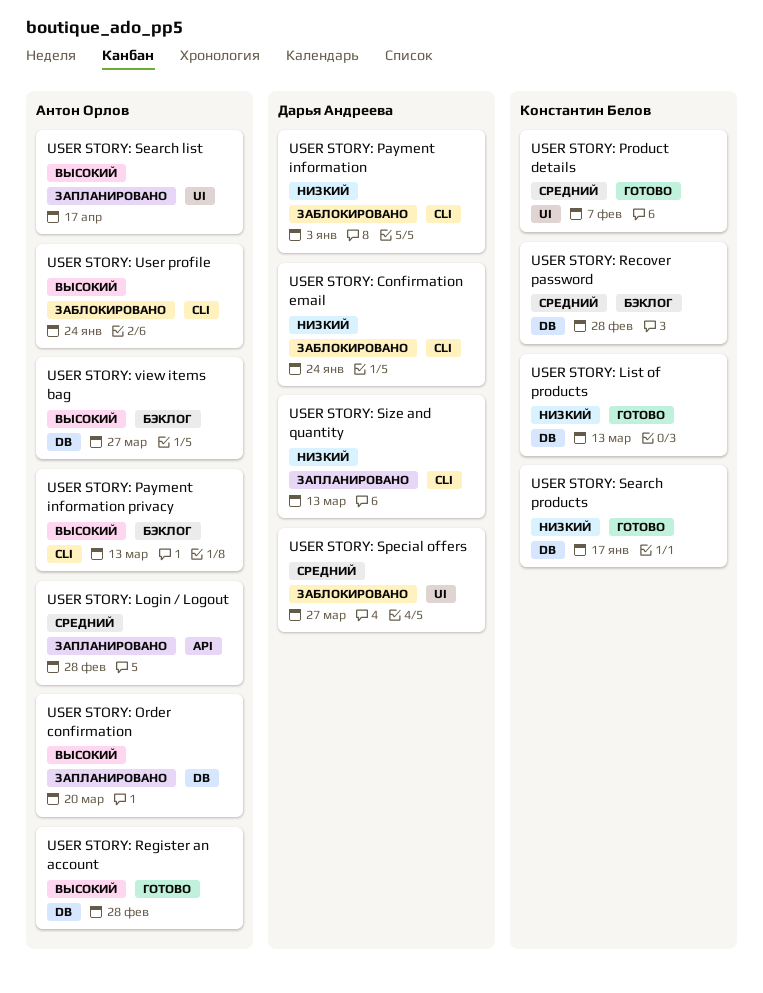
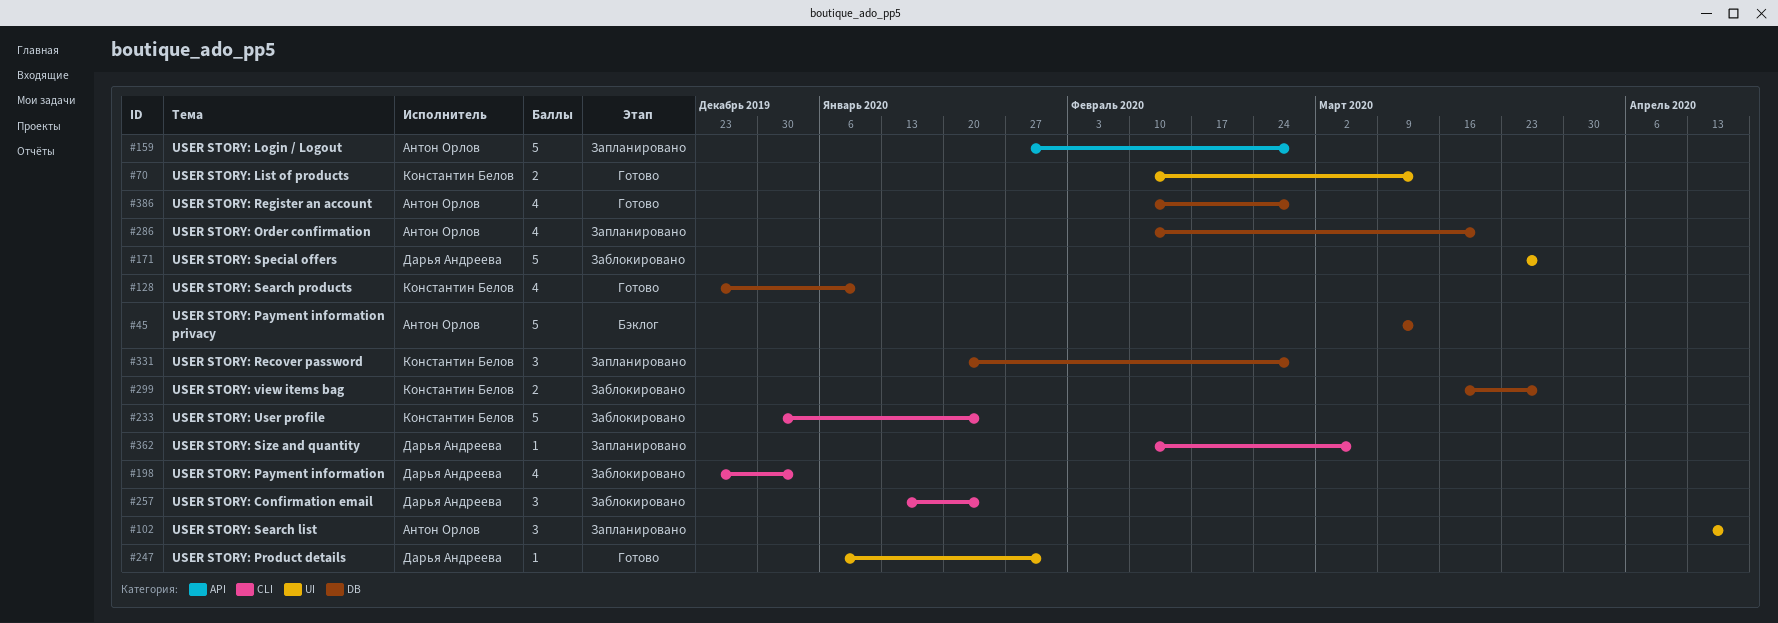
USER STORY: List of products, label: DB -> UI
USER STORY: Payment information privacy, label: CLI -> DB
USER STORY: Product details, owner: Константин Белов -> Дарья Андреева
USER STORY: Product details, due: Feb 7 -> Jan 31
USER STORY: Recover password, status: Бэклог -> Запланировано
USER STORY: Search products, due: Jan 17 -> Jan 10
USER STORY: Size and quantity, due: Mar 13 -> Mar 6
USER STORY: User profile, owner: Антон Орлов -> Константин Белов
USER STORY: view items bag, status: Бэклог -> Заблокировано
USER STORY: view items bag, owner: Антон Орлов -> Константин Белов

